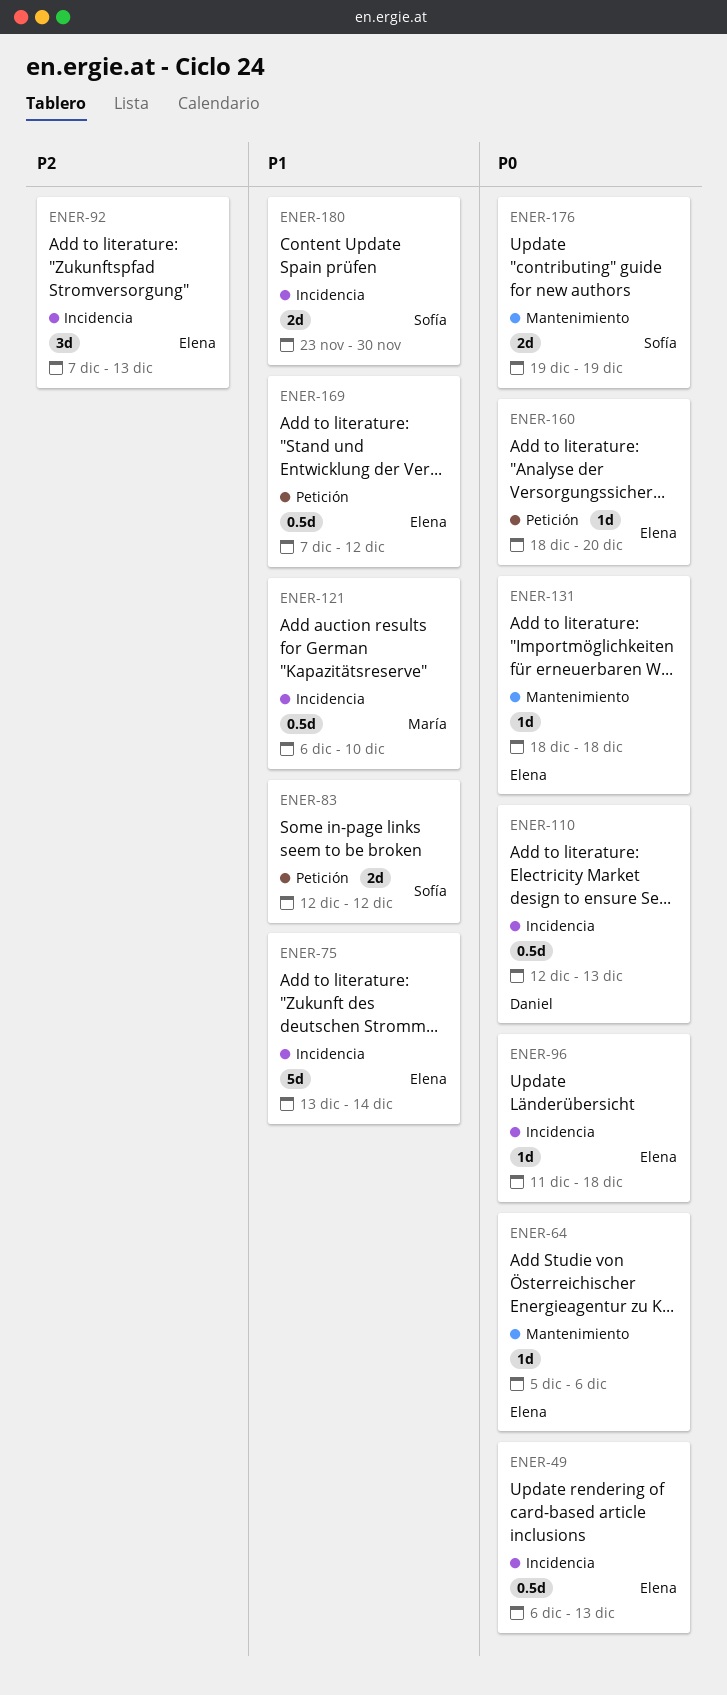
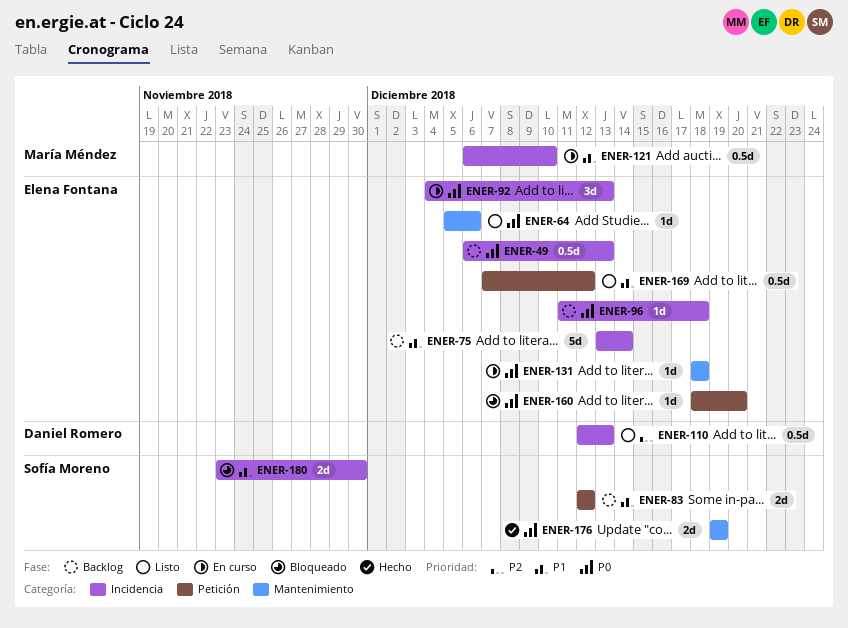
ENER-92, priority: P2 -> P0
ENER-92, start: Dec 7 -> Dec 4
ENER-110, priority: P0 -> P2

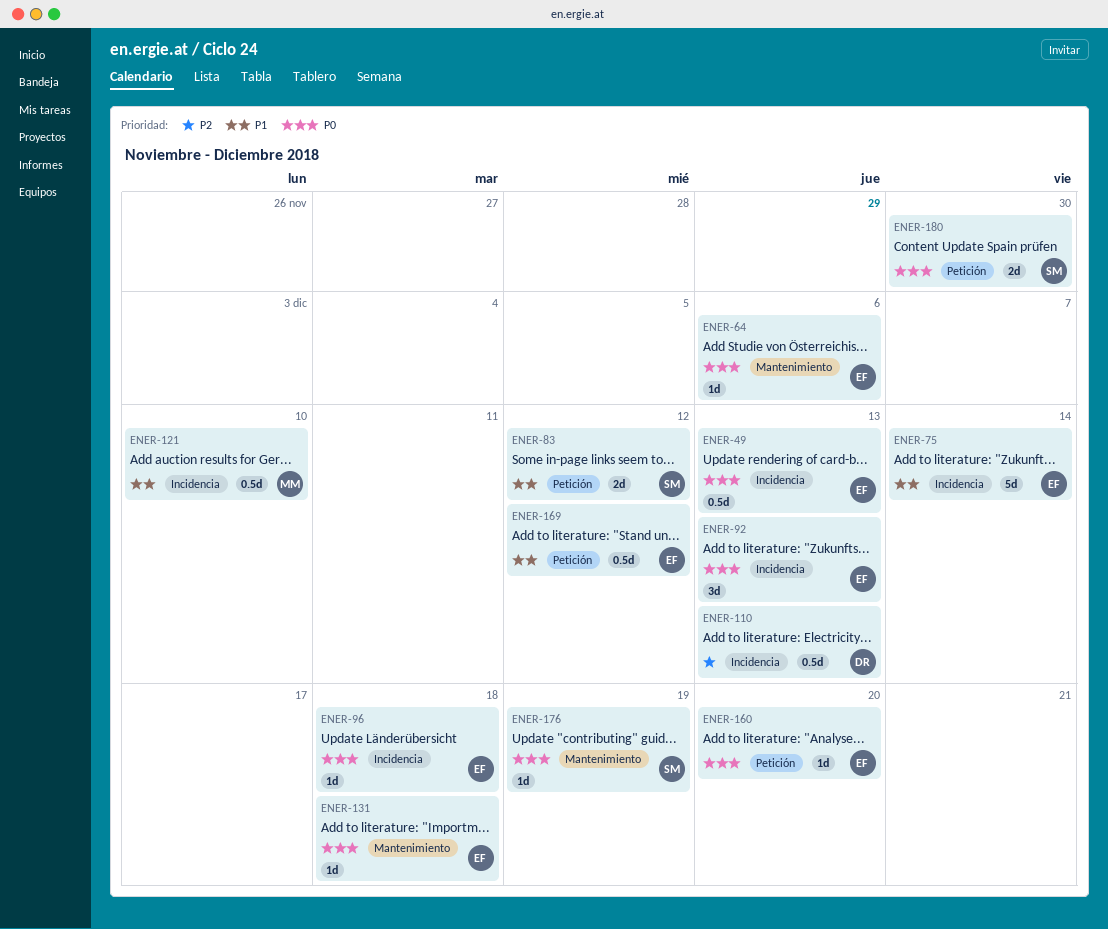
ENER-176, estimate: 2d -> 1d
ENER-180, priority: P1 -> P0
ENER-180, label: Incidencia -> Petición

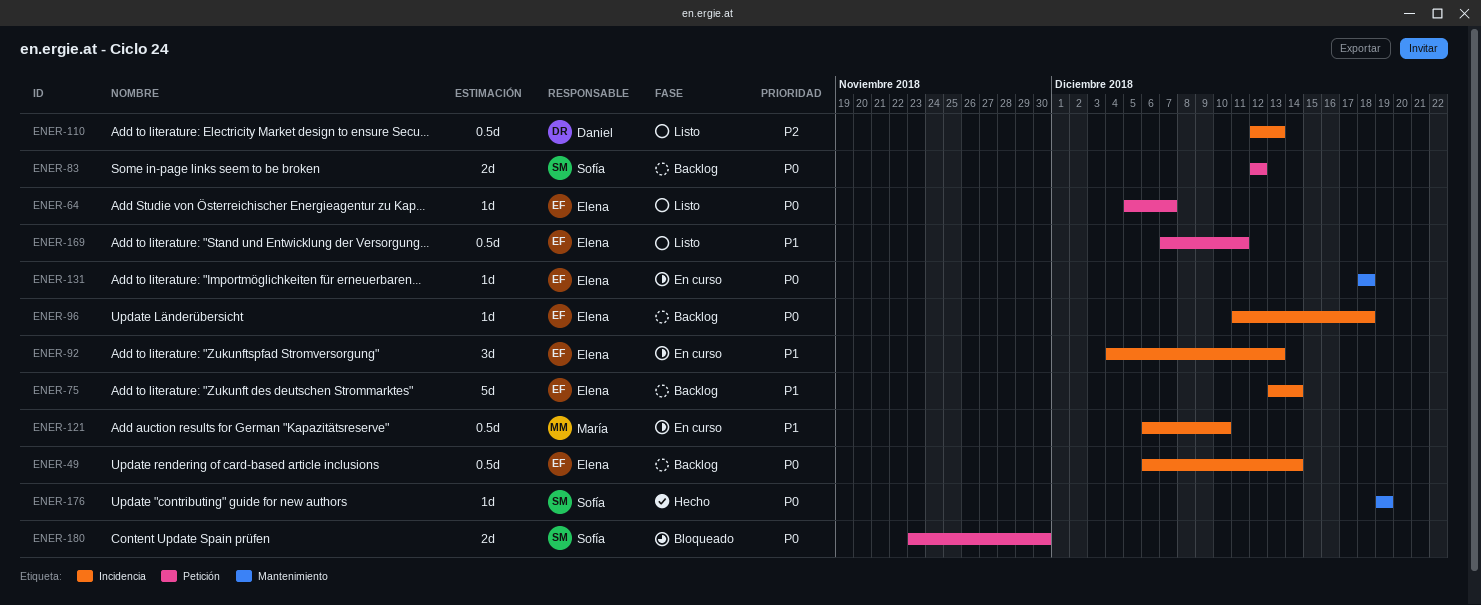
ENER-49, due: Dec 13 -> Dec 14
ENER-64, label: Mantenimiento -> Petición
ENER-64, due: Dec 6 -> Dec 7
ENER-83, priority: P1 -> P0
ENER-92, priority: P0 -> P1
ENER-160: present -> none
ENER-169, due: Dec 12 -> Dec 11

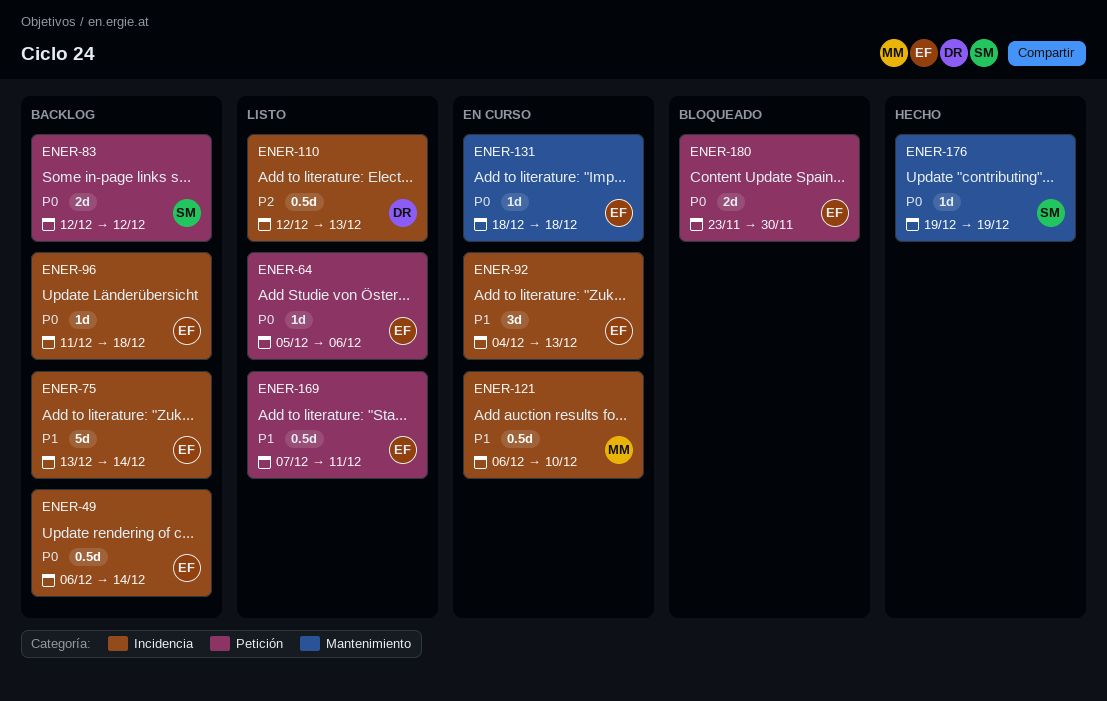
ENER-64, due: Dec 7 -> Dec 6
ENER-180, owner: Sofía -> Elena

